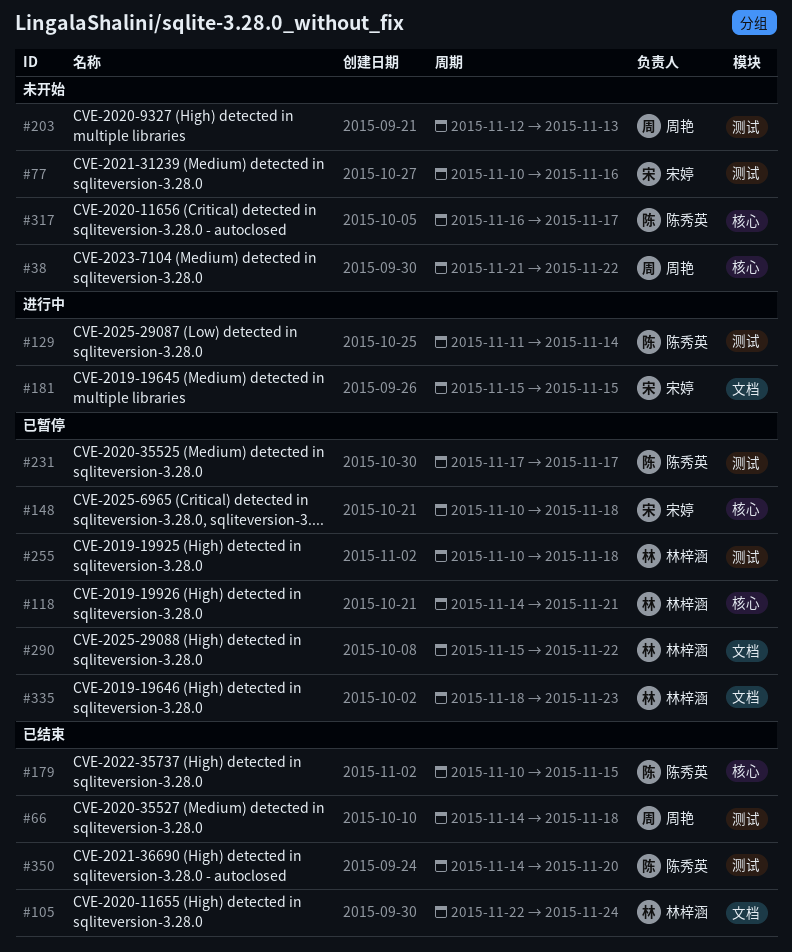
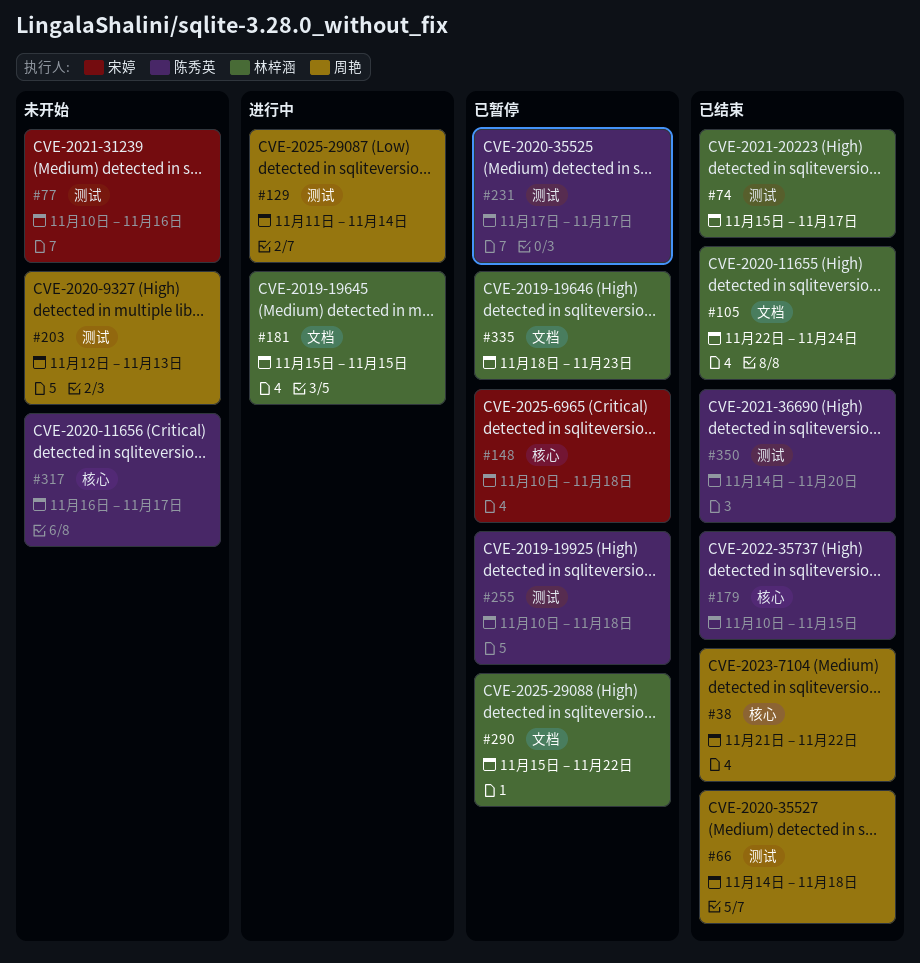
#38, status: 未开始 -> 已结束
#74: none -> present
#118: present -> none
#129, owner: 陈秀英 -> 周艳
#181, owner: 宋婷 -> 林梓涵
#255, owner: 林梓涵 -> 陈秀英

